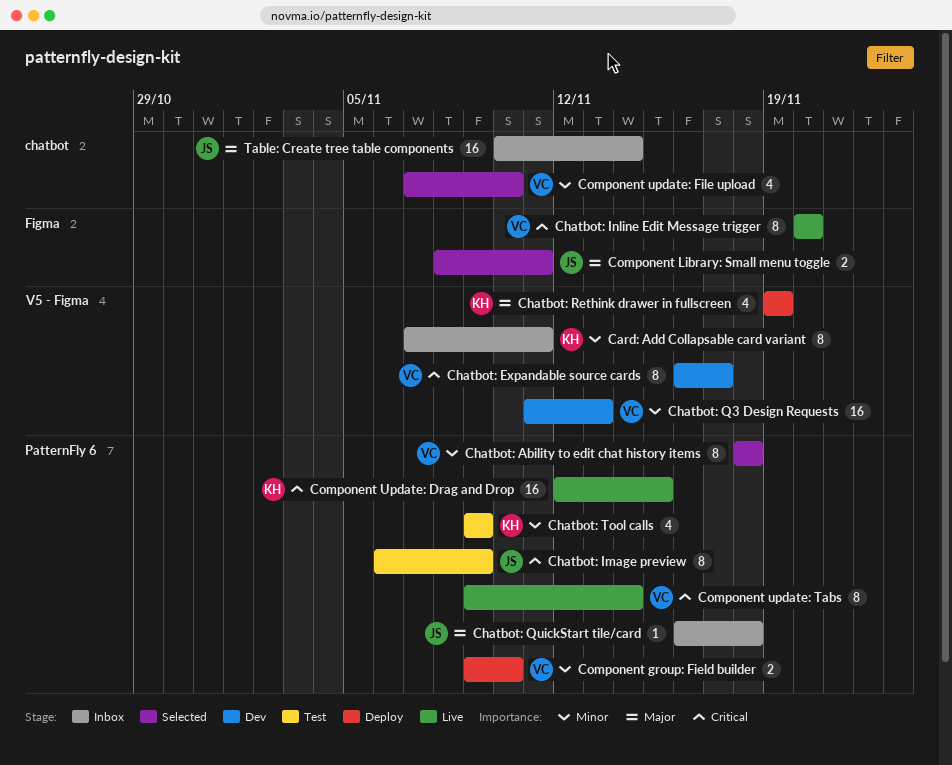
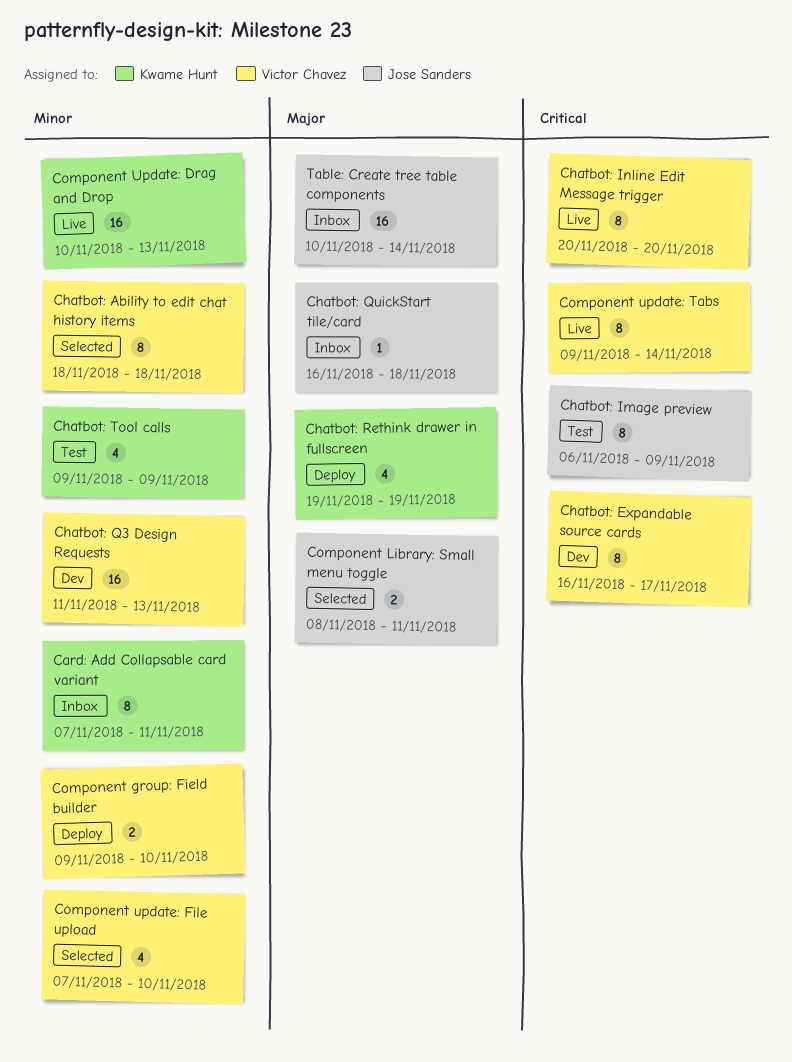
Component Update: Drag and Drop, priority: Critical -> Minor
Component Update: Drag and Drop, start: Nov 12 -> Nov 10
Component Update: Drag and Drop, due: Nov 15 -> Nov 13

